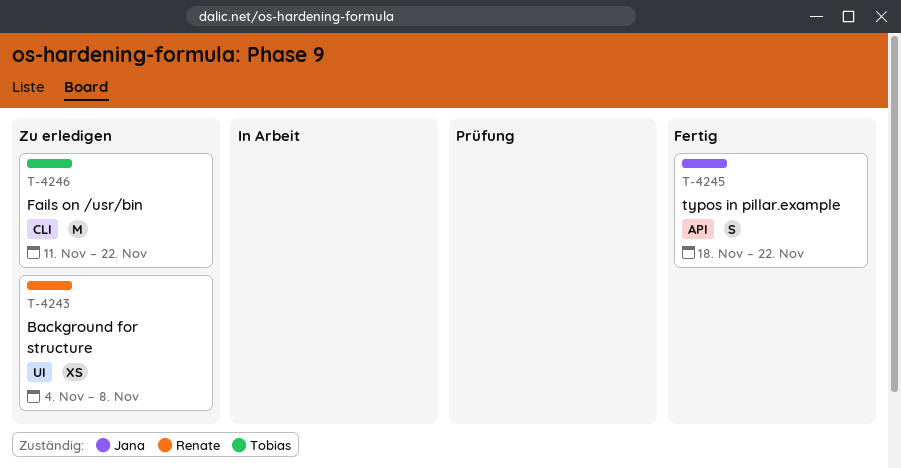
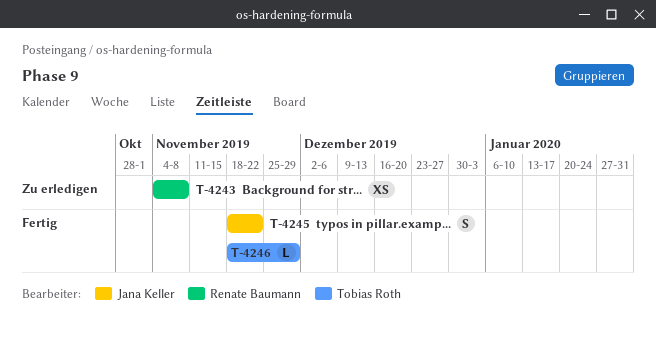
T-4246, status: Zu erledigen -> Fertig
T-4246, estimate: M -> L
T-4246, start: Nov 11 -> Nov 18
T-4246, due: Nov 22 -> Nov 29

